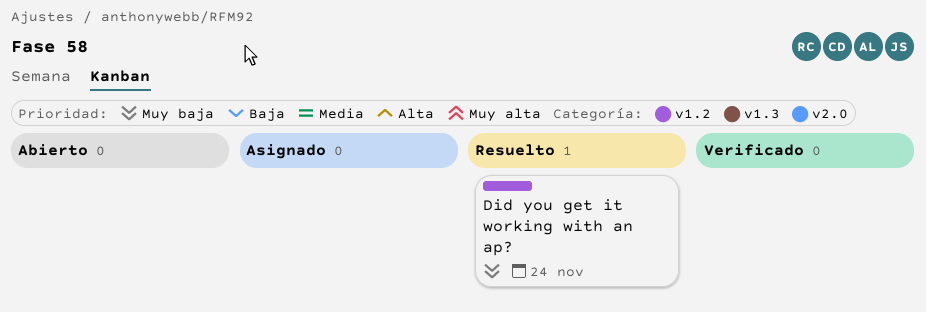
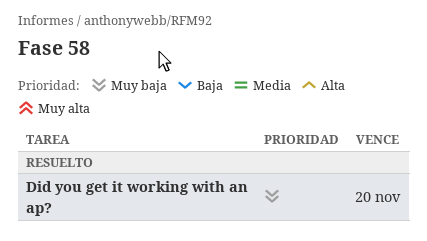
Did you get it working with an ap?, due: Nov 24 -> Nov 20

